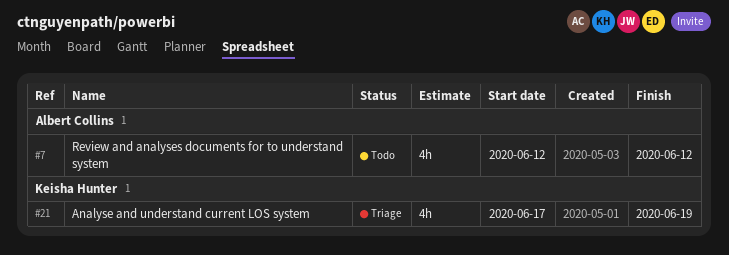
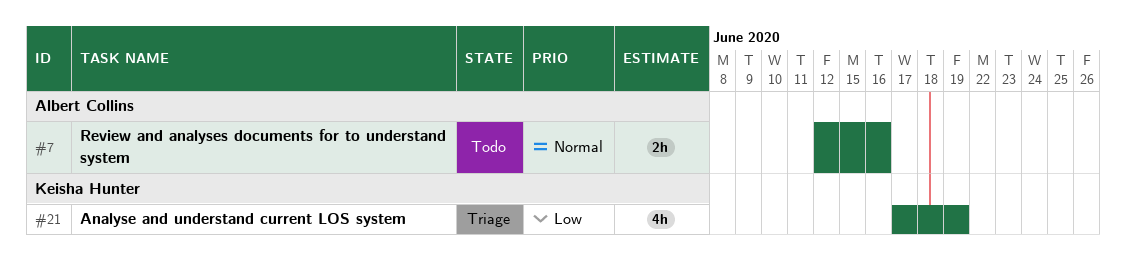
#7, estimate: 4h -> 2h
#7, due: Jun 12 -> Jun 16

